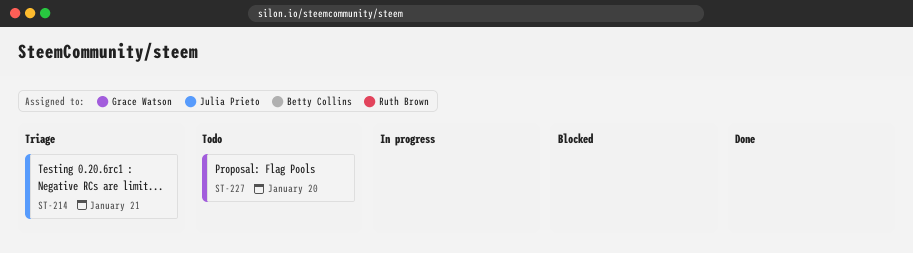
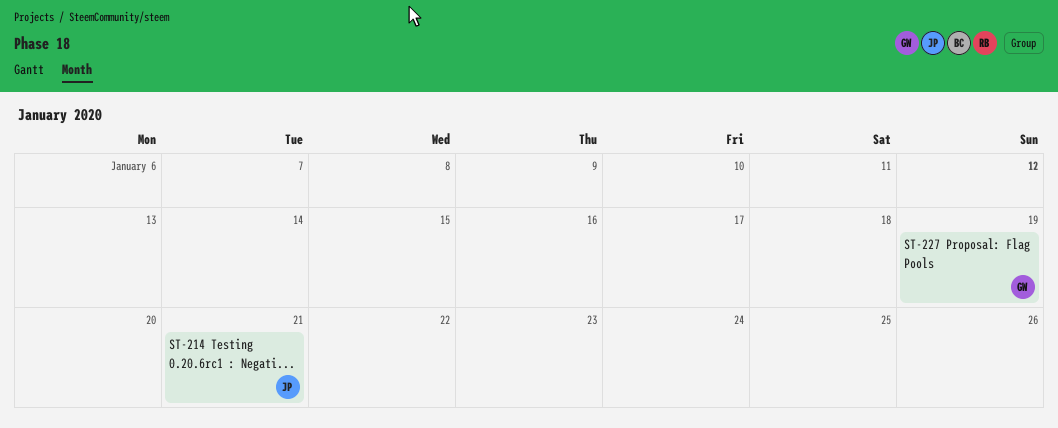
ST-227, due: Jan 20 -> Jan 19

